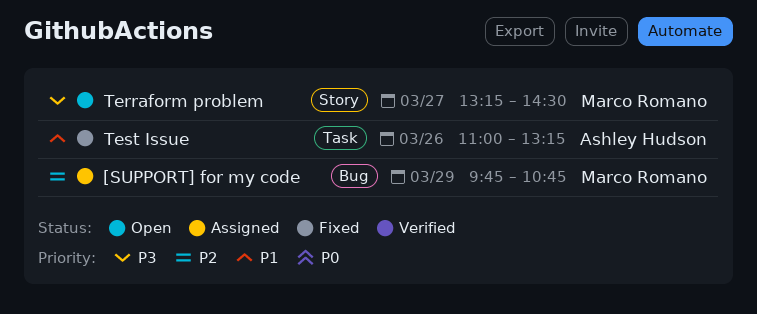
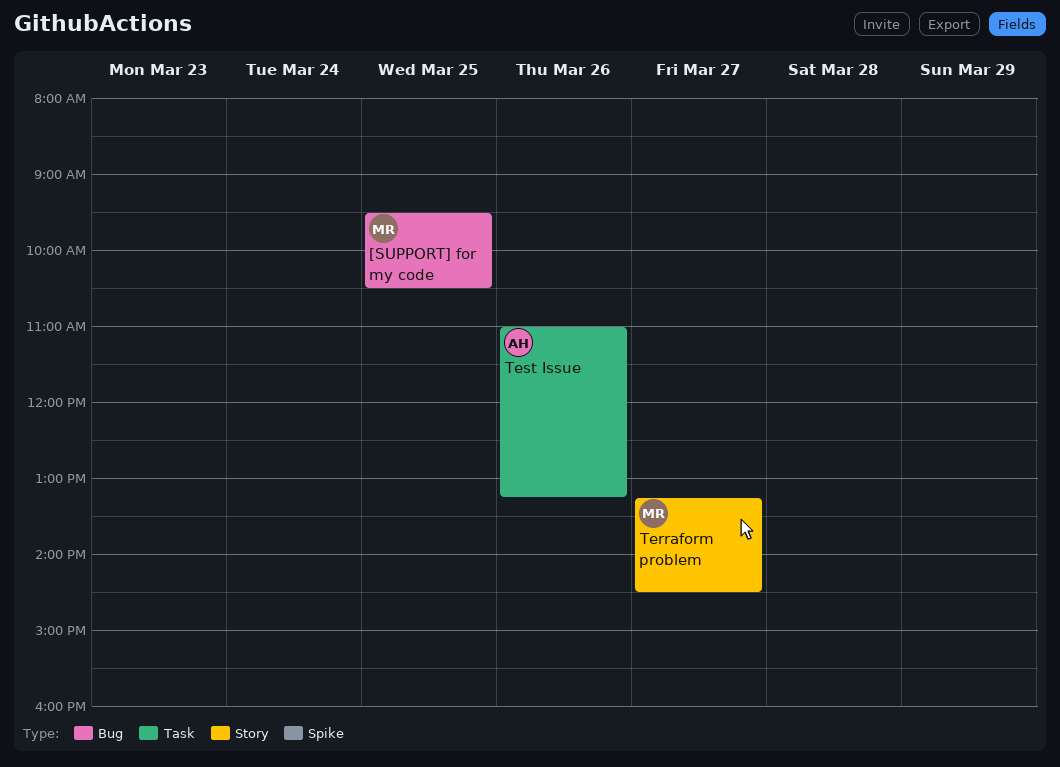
[SUPPORT] for my code, day: Mar 29 -> Mar 25
[SUPPORT] for my code, begins: 09:45 -> 09:30
[SUPPORT] for my code, ends: 10:45 -> 10:30

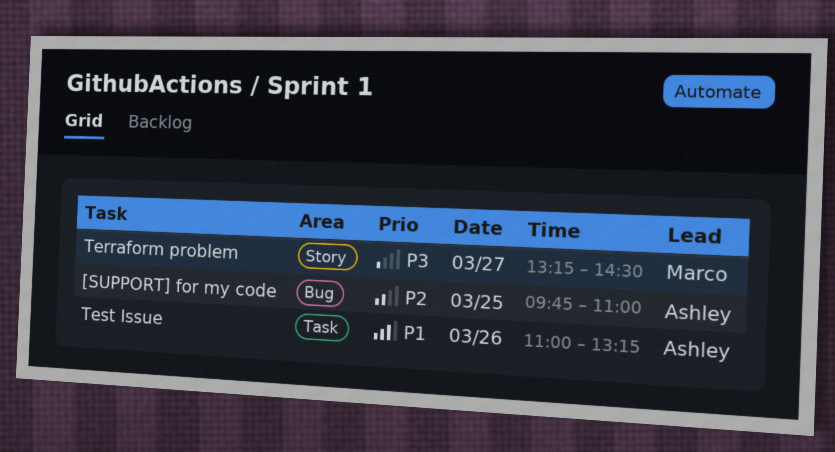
[SUPPORT] for my code, owner: Marco -> Ashley
[SUPPORT] for my code, begins: 09:30 -> 09:45
[SUPPORT] for my code, ends: 10:30 -> 11:00

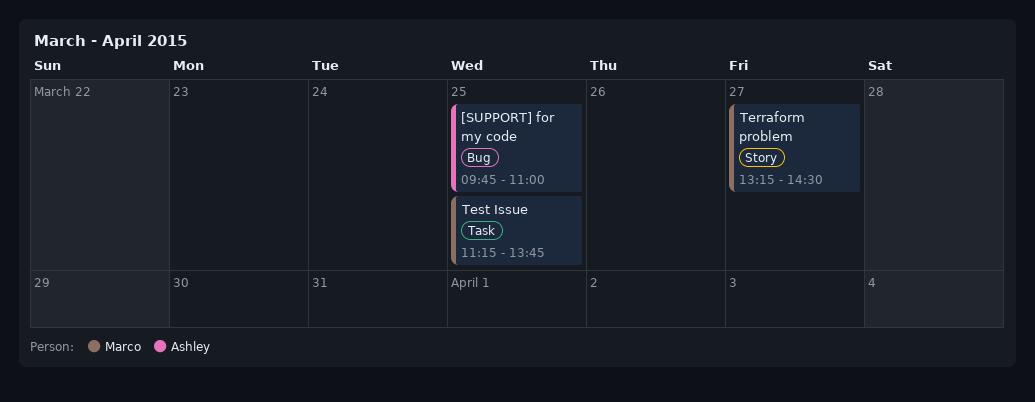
Test Issue, owner: Ashley -> Marco
Test Issue, day: Mar 26 -> Mar 25
Test Issue, begins: 11:00 -> 11:15
Test Issue, ends: 13:15 -> 13:45

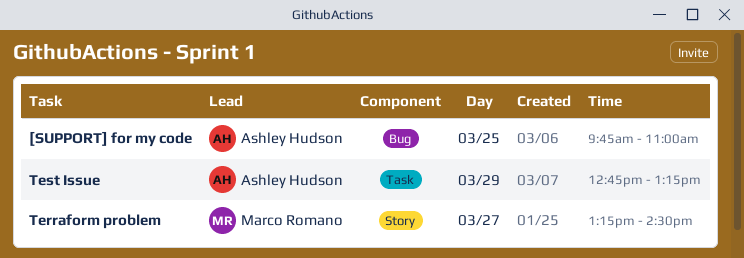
Test Issue, owner: Marco Romano -> Ashley Hudson
Test Issue, day: Mar 25 -> Mar 29
Test Issue, begins: 11:15 -> 12:45
Test Issue, ends: 13:45 -> 13:15

